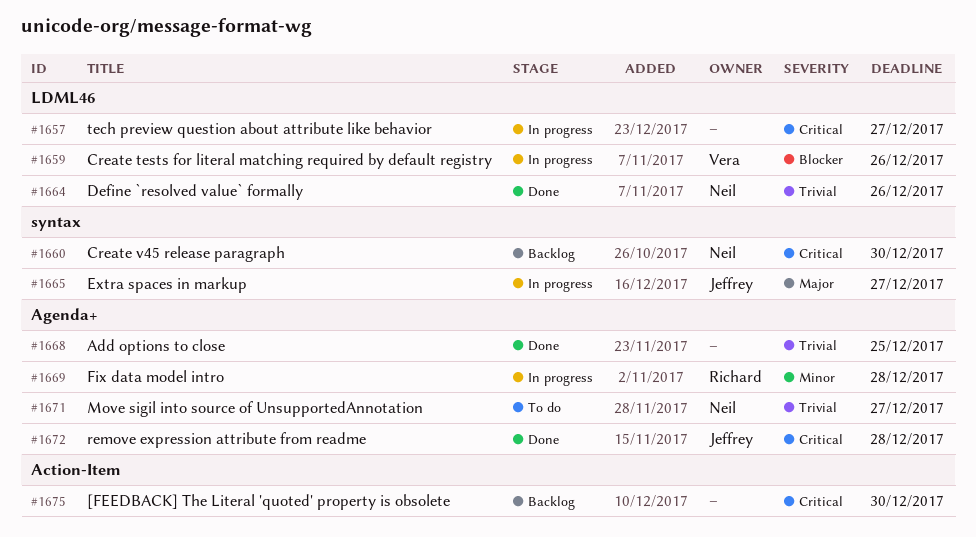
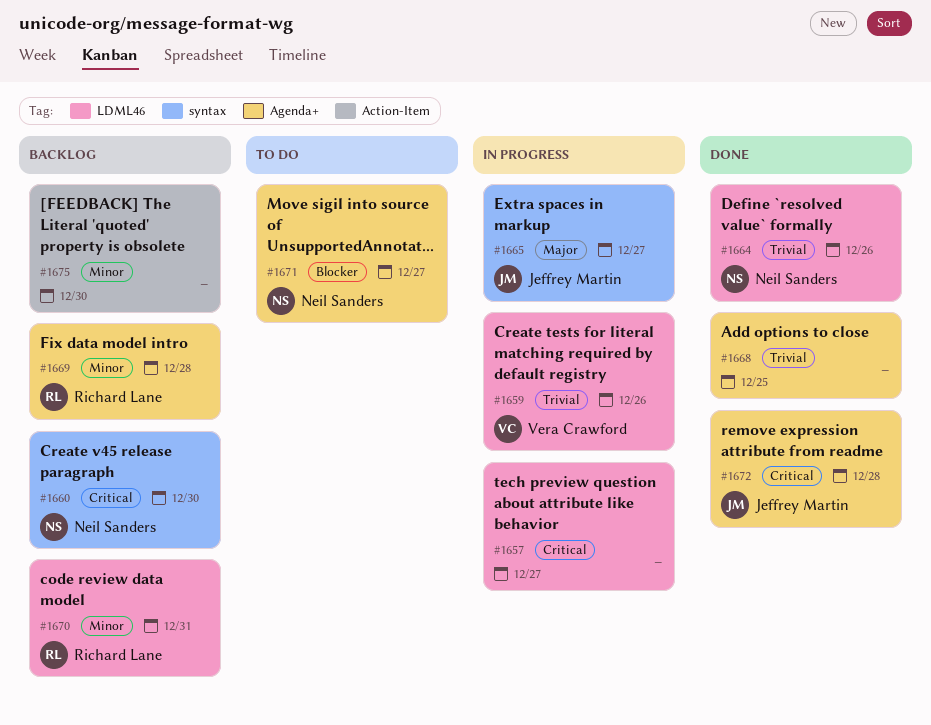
#1659, priority: Blocker -> Trivial
#1669, status: In progress -> Backlog
#1670: none -> present
#1671, priority: Trivial -> Blocker
#1675, priority: Critical -> Minor

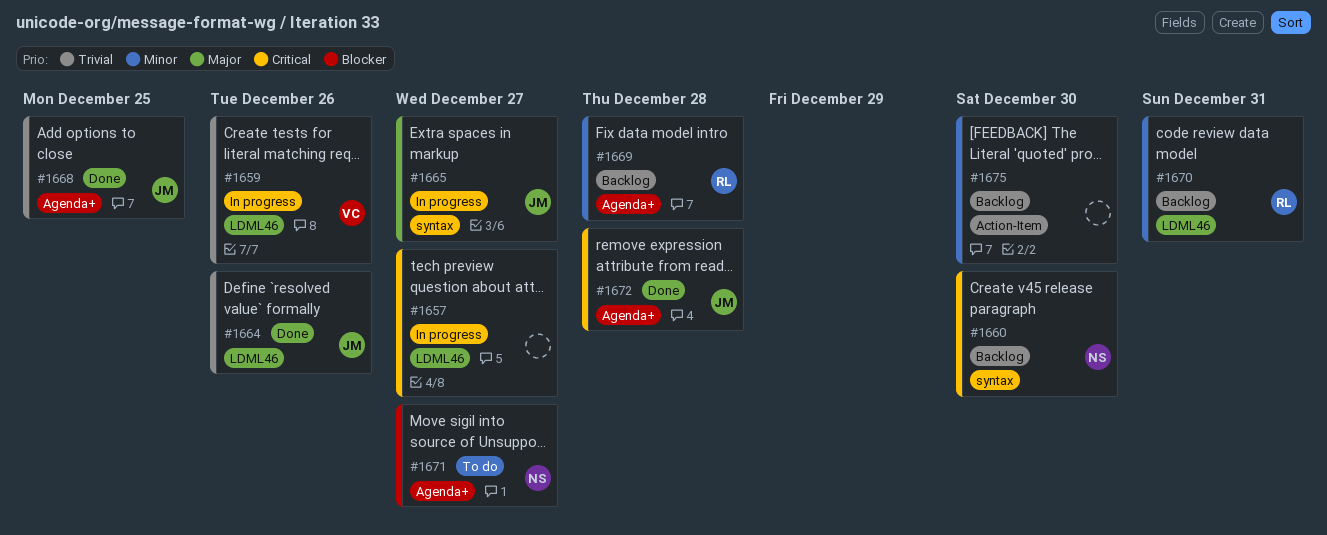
#1664, owner: Neil Sanders -> Jeffrey Martin
#1668, owner: none -> Jeffrey Martin

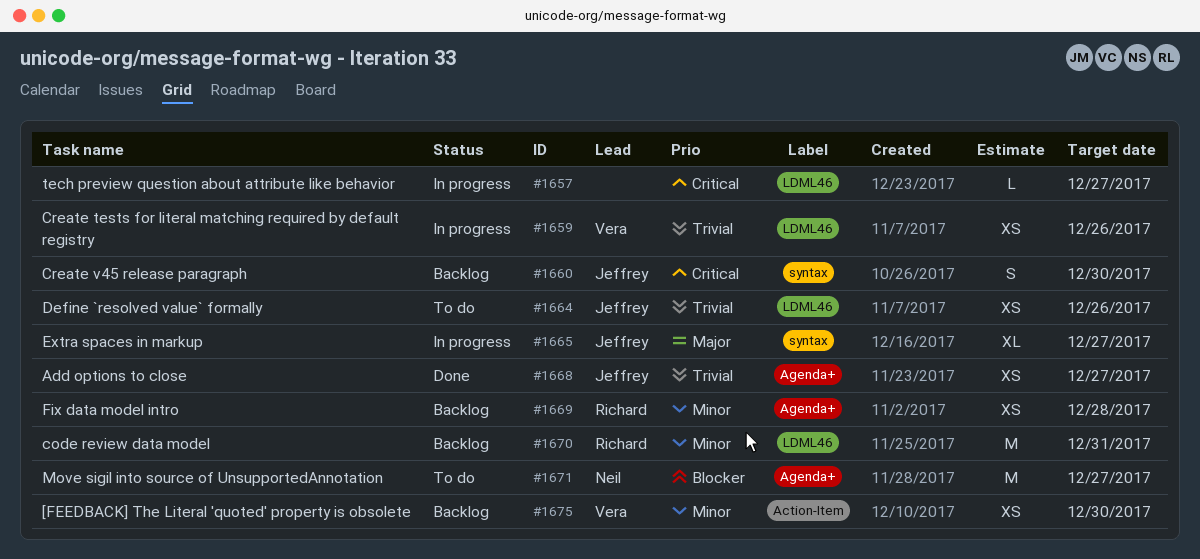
#1660, owner: Neil -> Jeffrey
#1664, status: Done -> To do
#1668, due: Dec 25 -> Dec 27
#1672: present -> none
#1675, owner: none -> Vera

